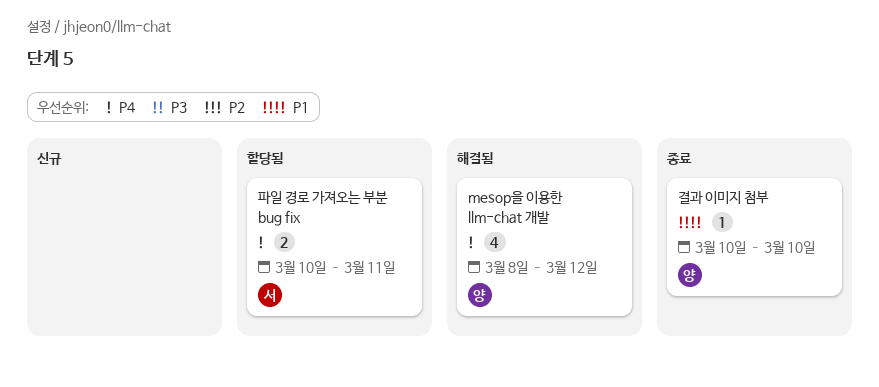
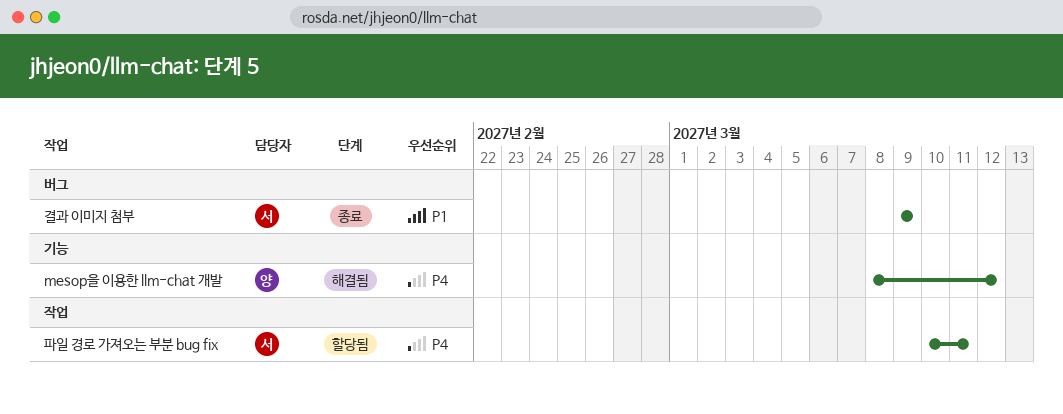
결과 이미지 첨부, owner: 양 -> 서
결과 이미지 첨부, start: Mar 10 -> Mar 9
결과 이미지 첨부, due: Mar 10 -> Mar 9

